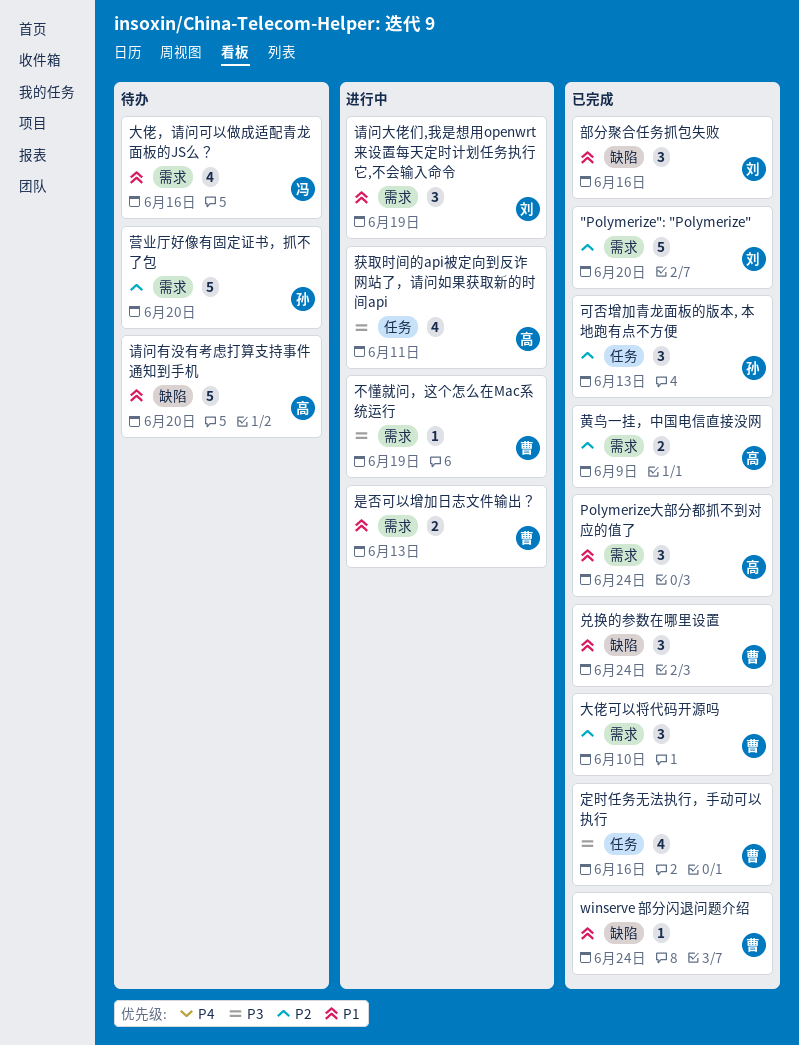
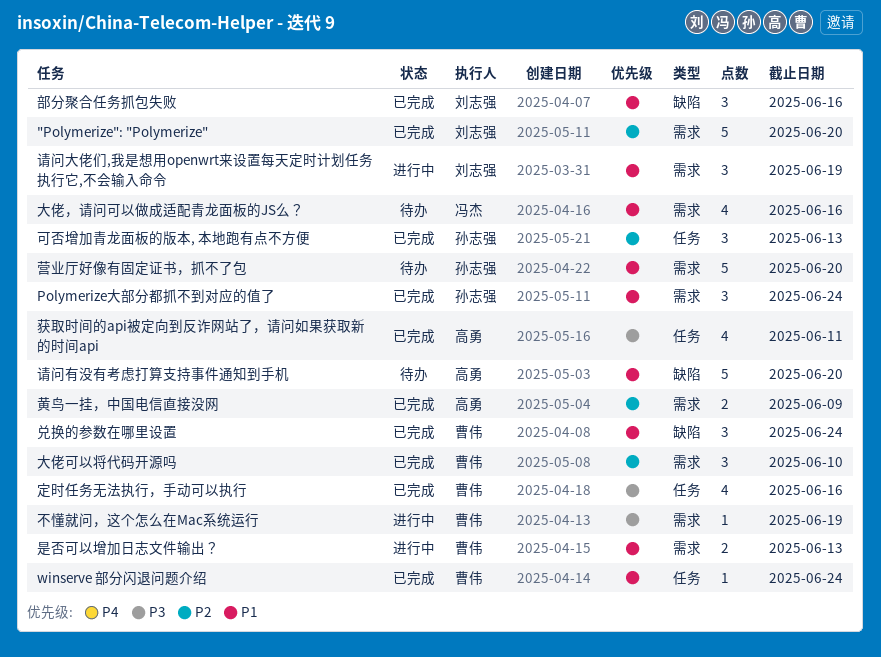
Polymerize大部分都抓不到对应的值了, owner: 高勇 -> 孙志强
winserve 部分闪退问题介绍, label: 缺陷 -> 任务
获取时间的api被定向到反诈网站了，请问如果获取新的时间api, status: 进行中 -> 已完成
营业厅好像有固定证书，抓不了包, priority: P2 -> P1

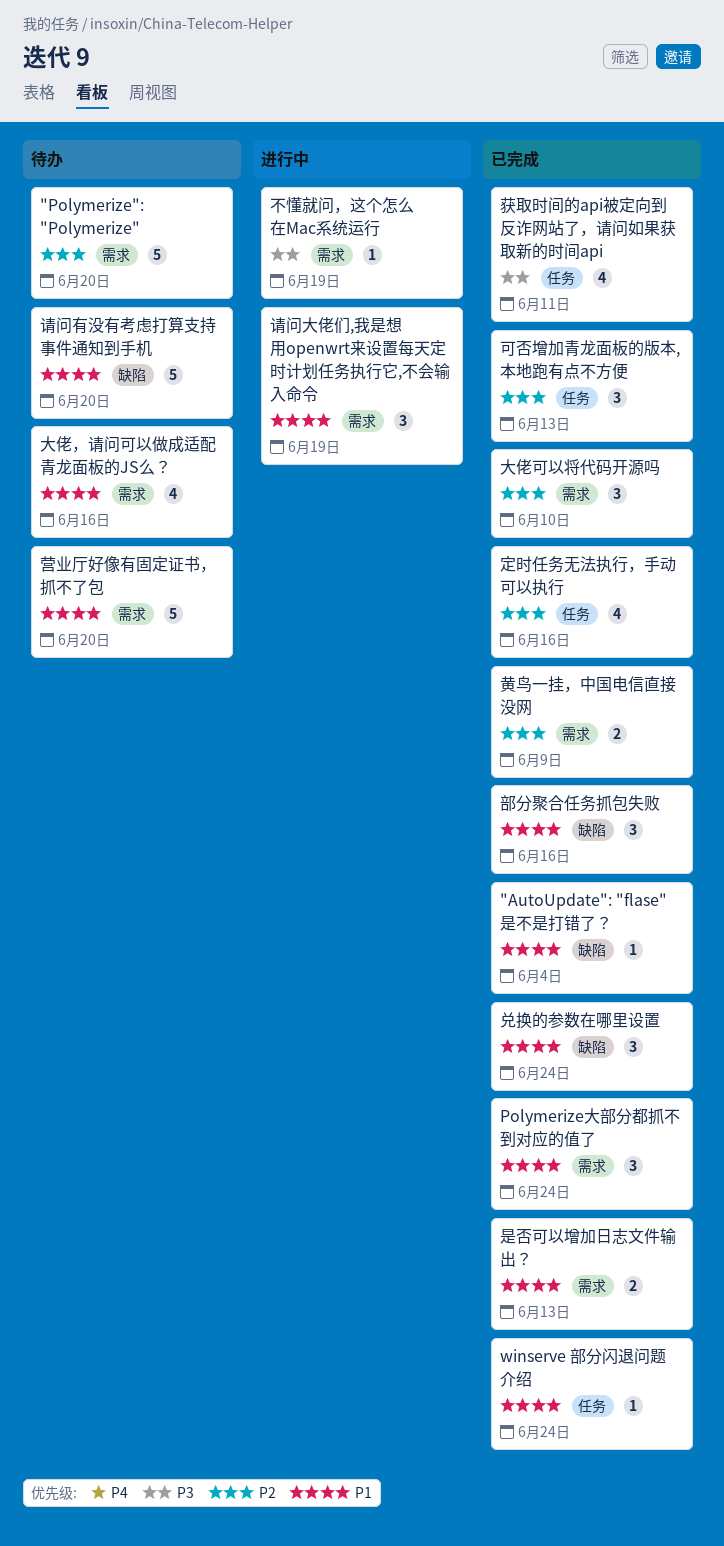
"AutoUpdate": "flase"是不是打错了？: none -> present
"Polymerize": "Polymerize", status: 已完成 -> 待办
定时任务无法执行，手动可以执行, priority: P3 -> P2
是否可以增加日志文件输出？, status: 进行中 -> 已完成

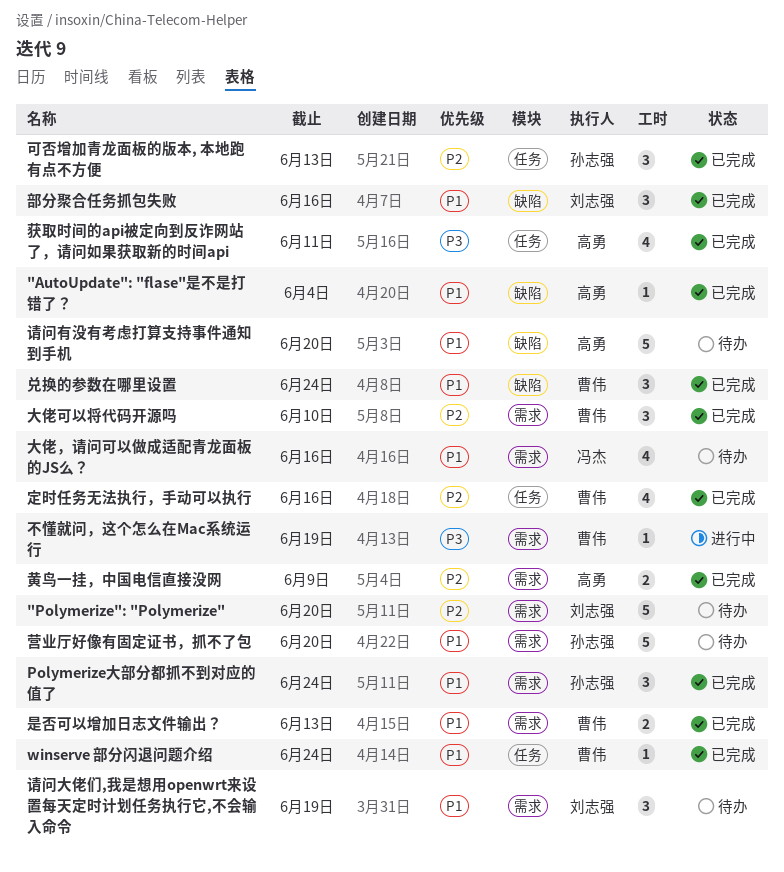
请问大佬们,我是想用openwrt来设置每天定时计划任务执行它,不会输入命令, status: 进行中 -> 待办

